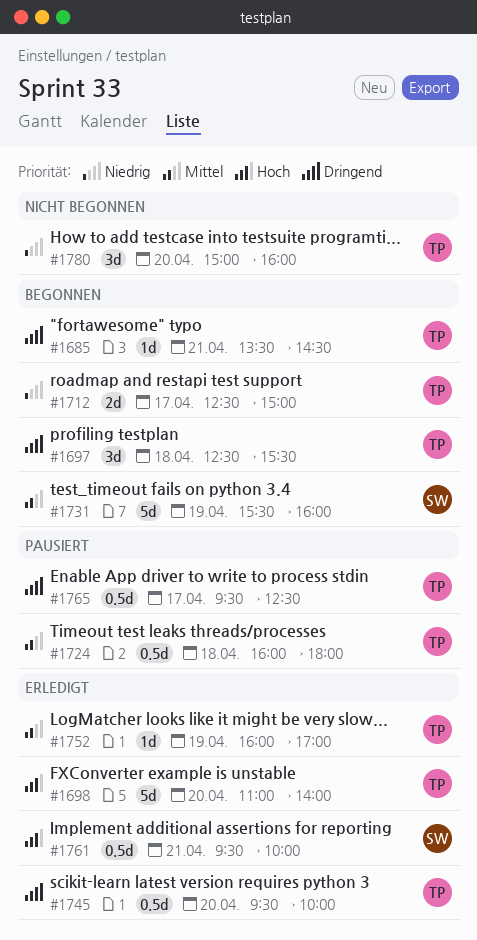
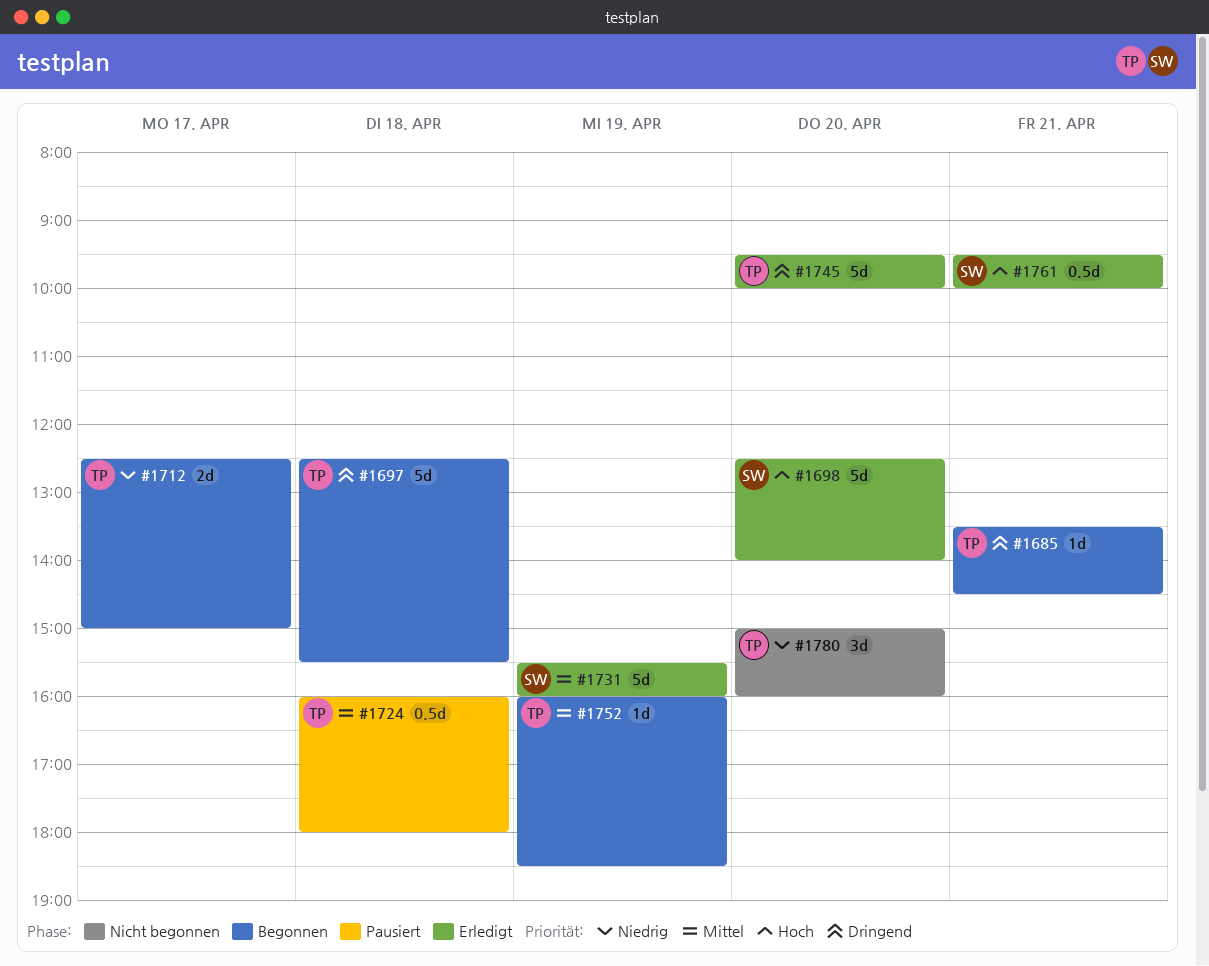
#1697, estimate: 3d -> 5d
#1698, owner: TP -> SW
#1698, begins: 11:00 -> 12:30
#1731, status: Begonnen -> Erledigt
#1745, estimate: 0.5d -> 5d
#1752, status: Erledigt -> Begonnen
#1752, ends: 17:00 -> 18:30
#1765: present -> none

